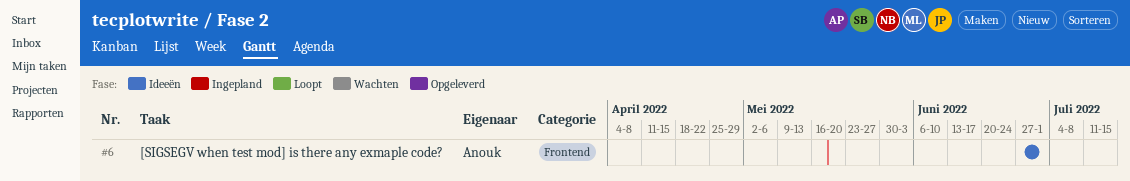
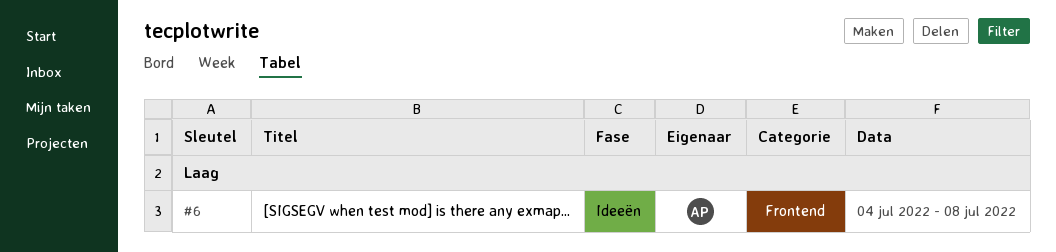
#6, start: Jun 27 -> Jul 4
#6, due: Jul 1 -> Jul 8

